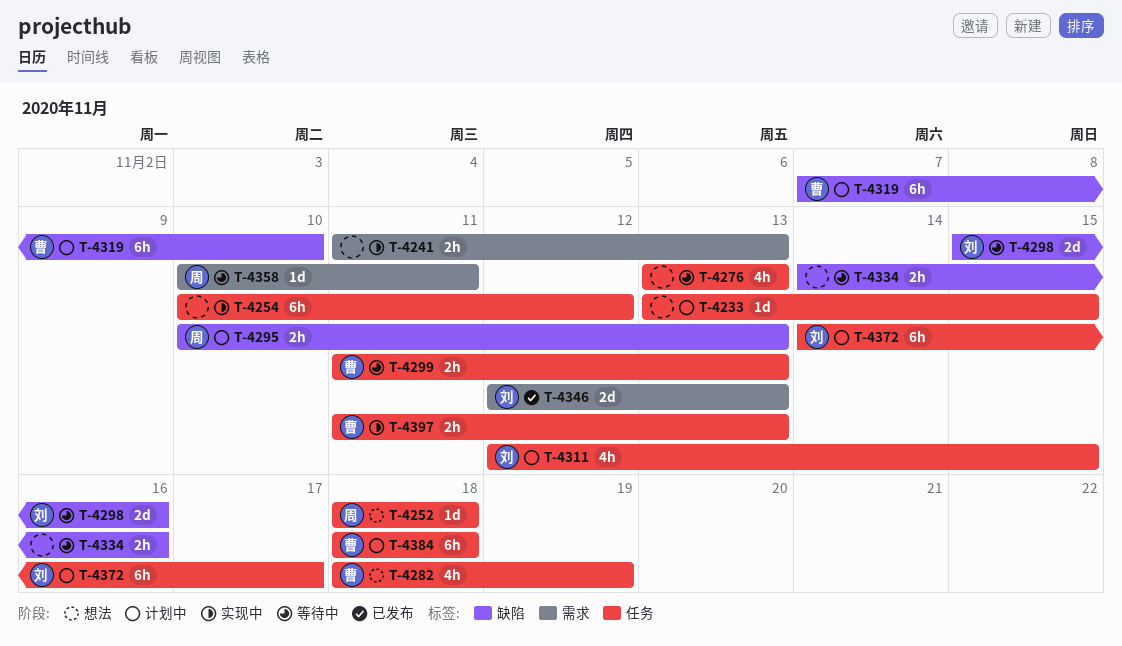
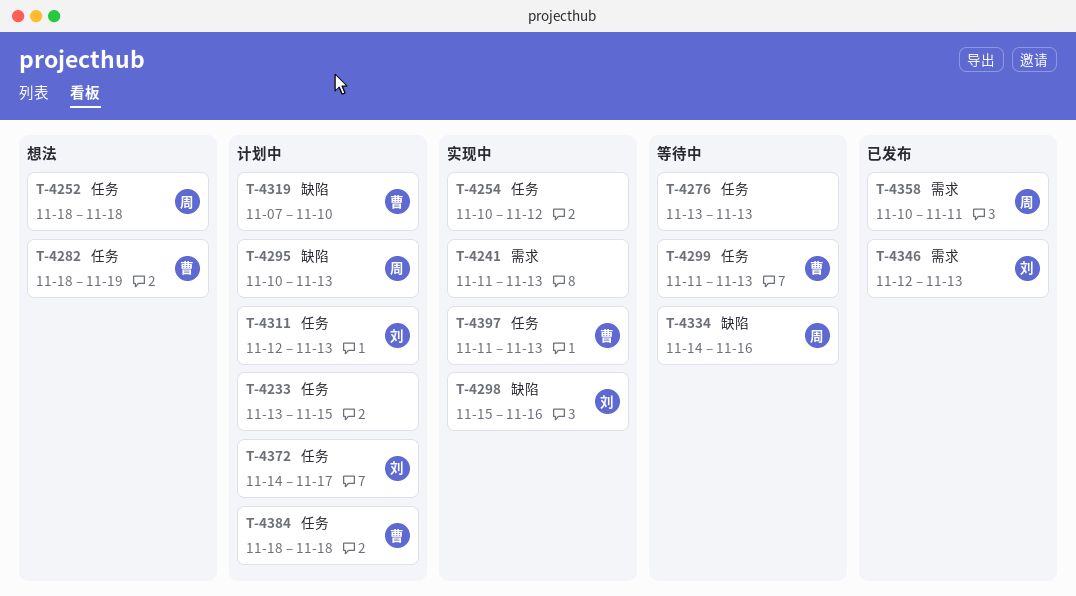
T-4298, status: 等待中 -> 实现中
T-4311, due: Nov 15 -> Nov 13
T-4334, owner: none -> 周
T-4358, status: 等待中 -> 已发布

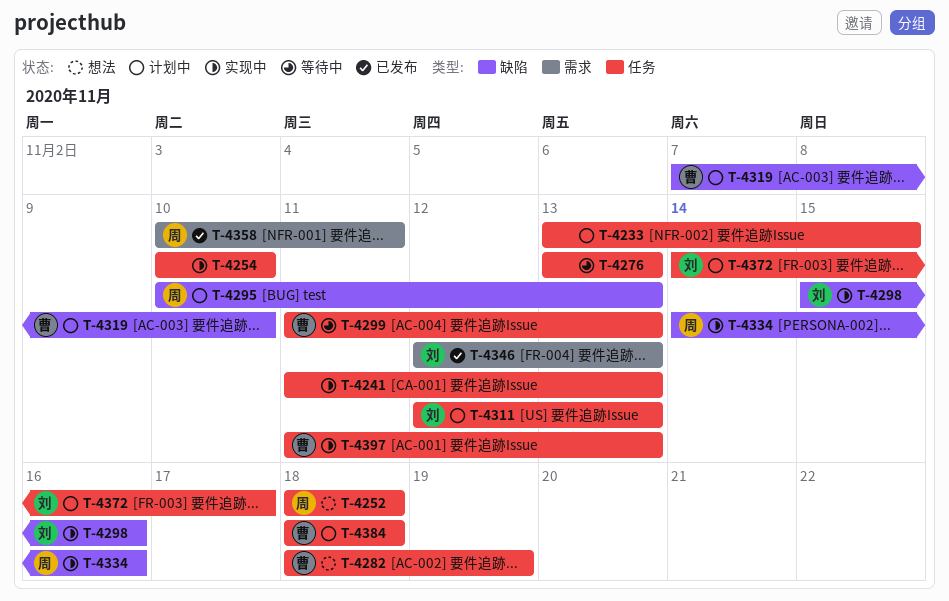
T-4241, label: 需求 -> 任务
T-4254, due: Nov 12 -> Nov 10
T-4334, status: 等待中 -> 实现中

